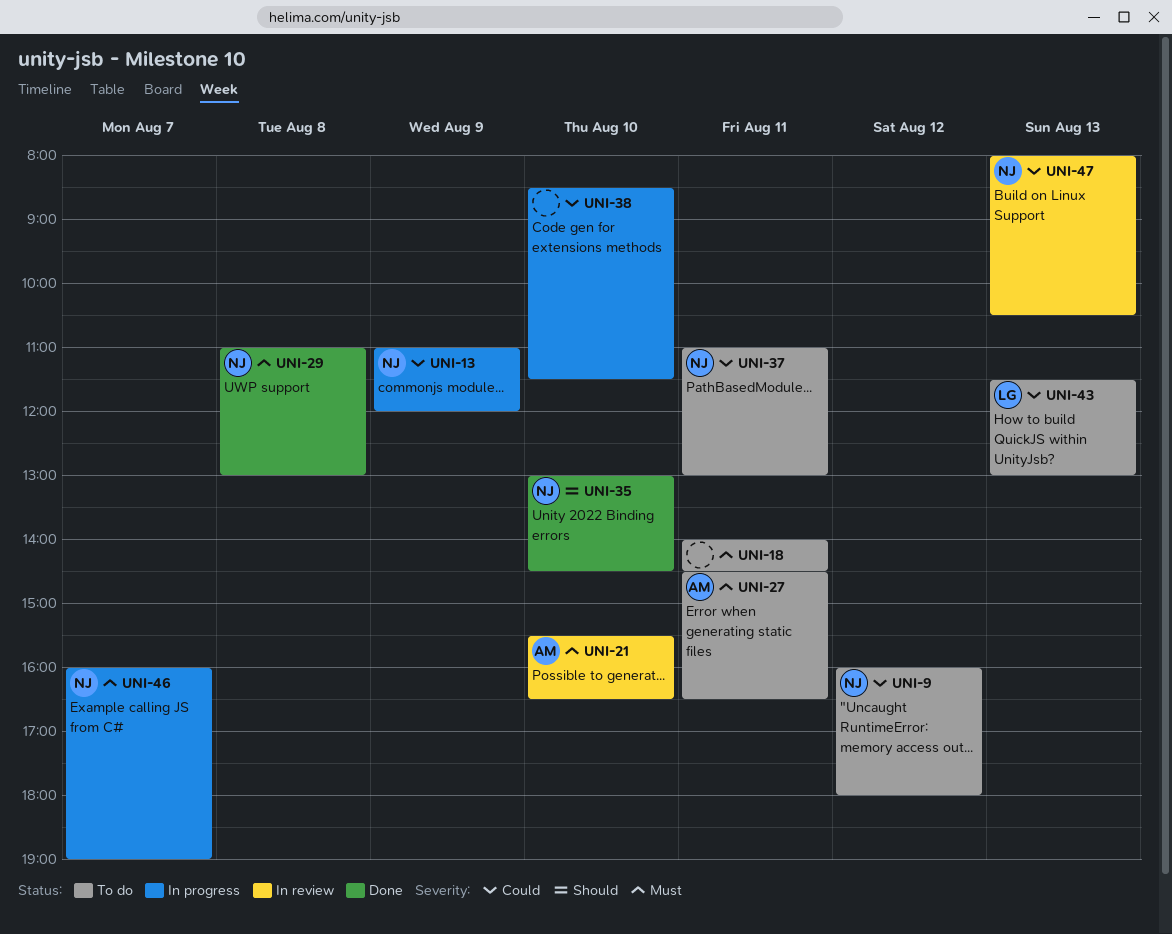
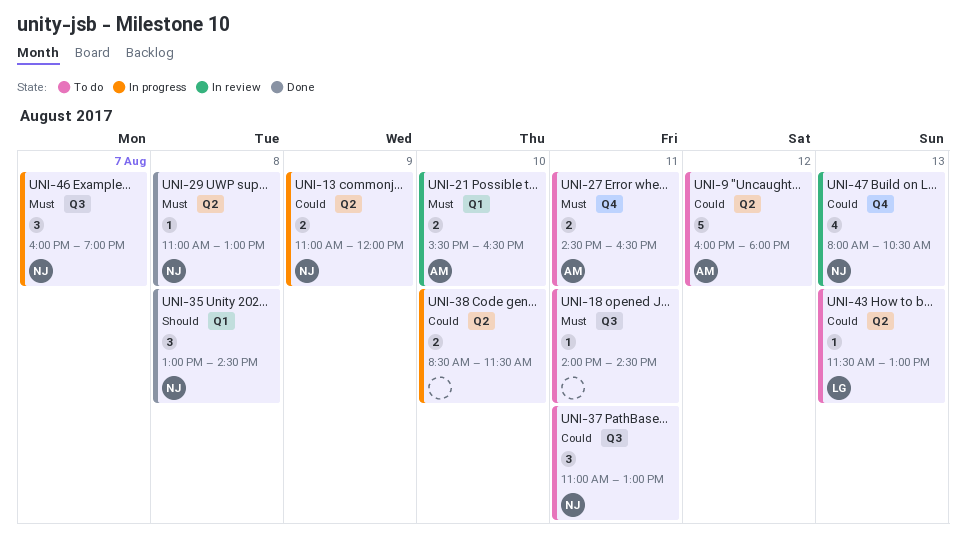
UNI-9, owner: NJ -> AM
UNI-35, day: Aug 10 -> Aug 8

